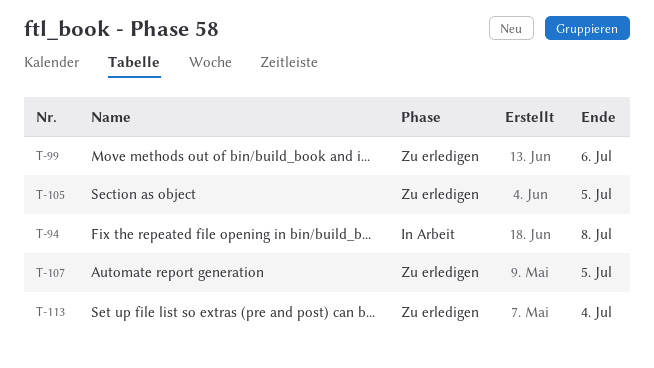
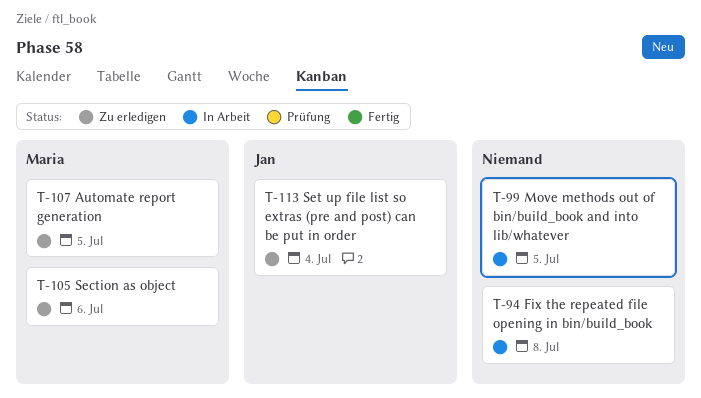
T-99, status: Zu erledigen -> In Arbeit
T-99, due: Jul 6 -> Jul 5
T-105, due: Jul 5 -> Jul 6

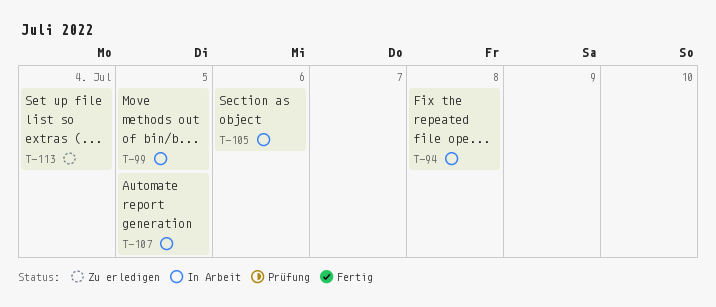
T-105, status: Zu erledigen -> In Arbeit
T-107, status: Zu erledigen -> In Arbeit

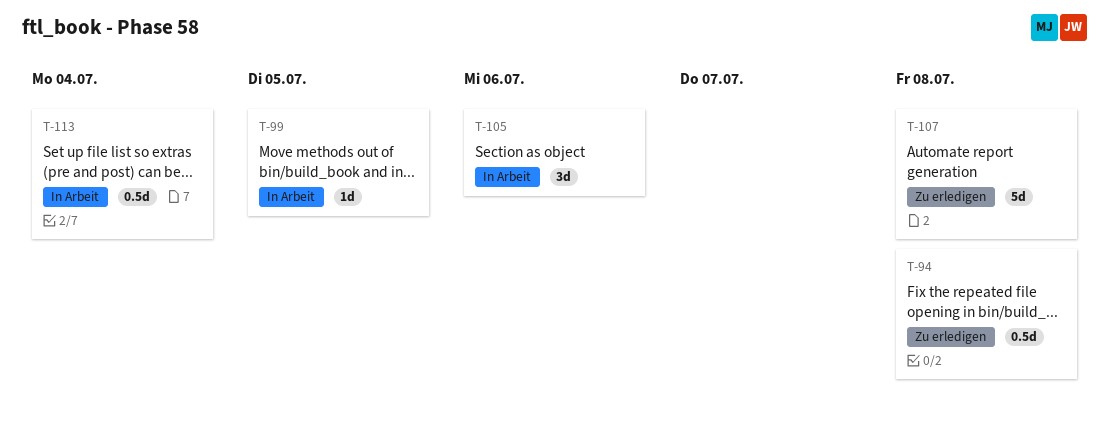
T-94, status: In Arbeit -> Zu erledigen
T-107, status: In Arbeit -> Zu erledigen
T-107, due: Jul 5 -> Jul 8
T-113, status: Zu erledigen -> In Arbeit

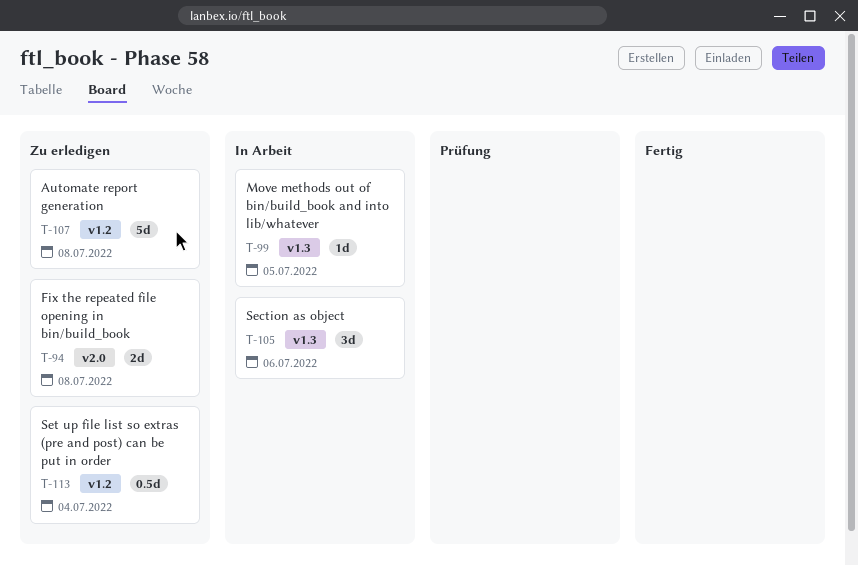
T-94, estimate: 0.5d -> 2d
T-113, status: In Arbeit -> Zu erledigen

